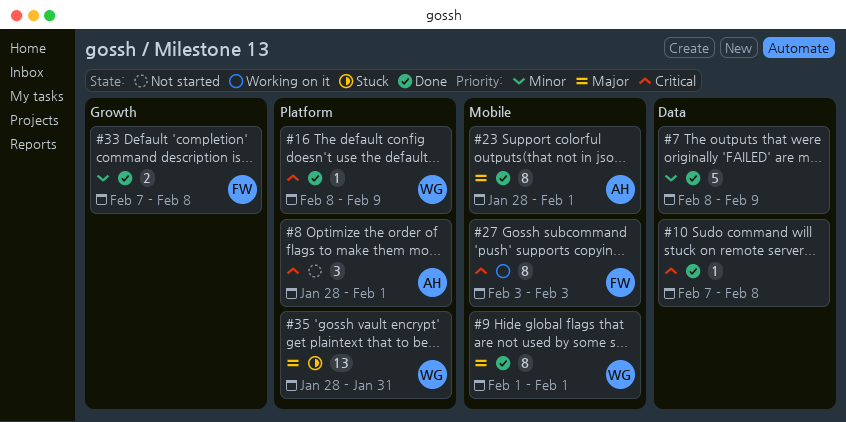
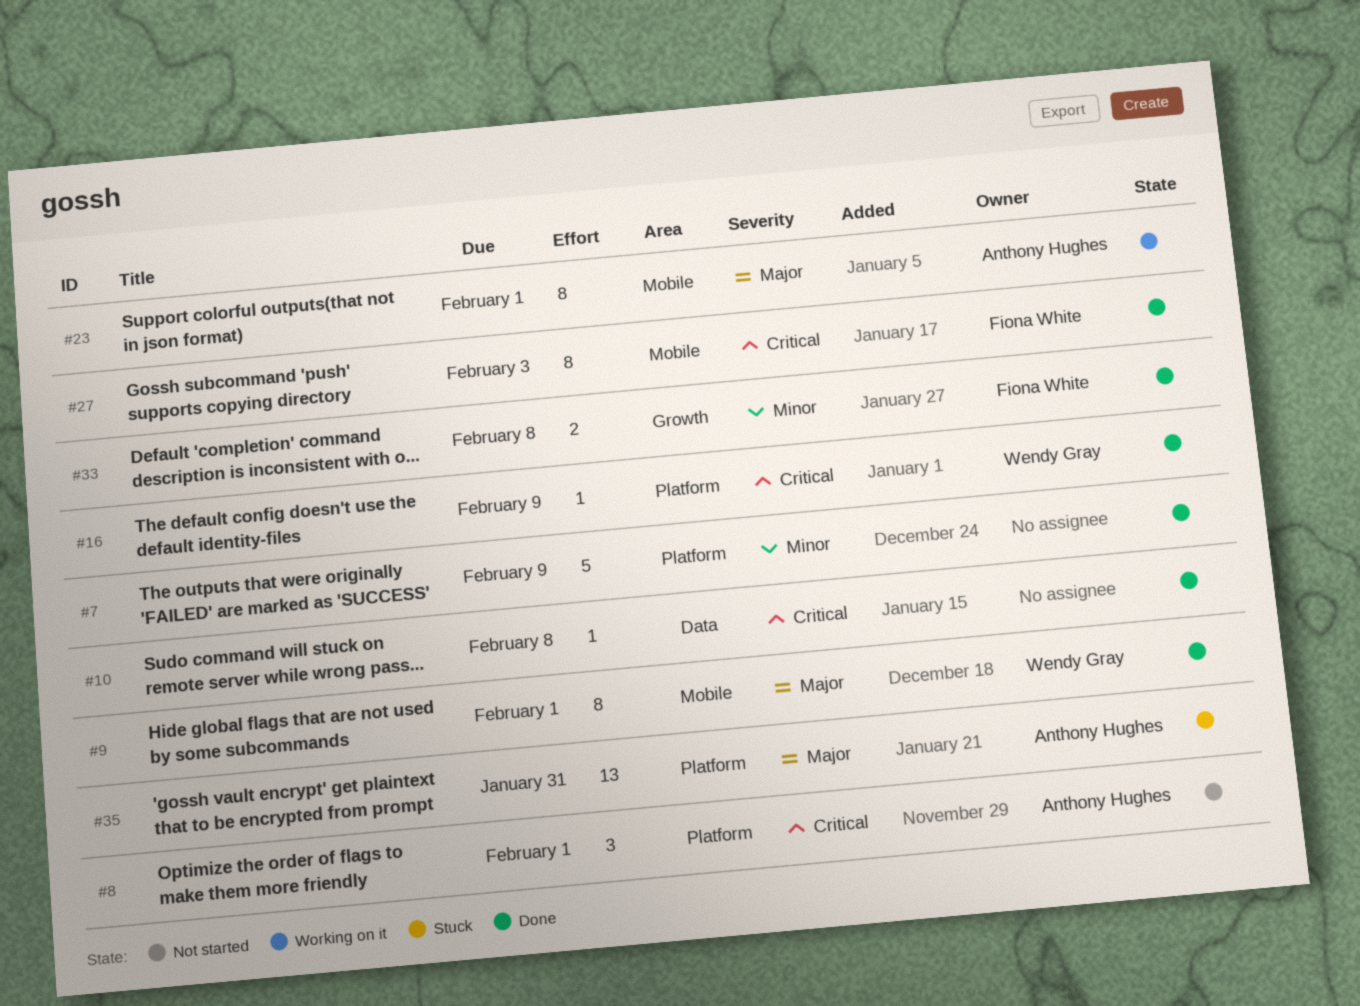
#7, label: Data -> Platform
#23, status: Done -> Working on it
#27, status: Working on it -> Done
#35, owner: Wendy Gray -> Anthony Hughes

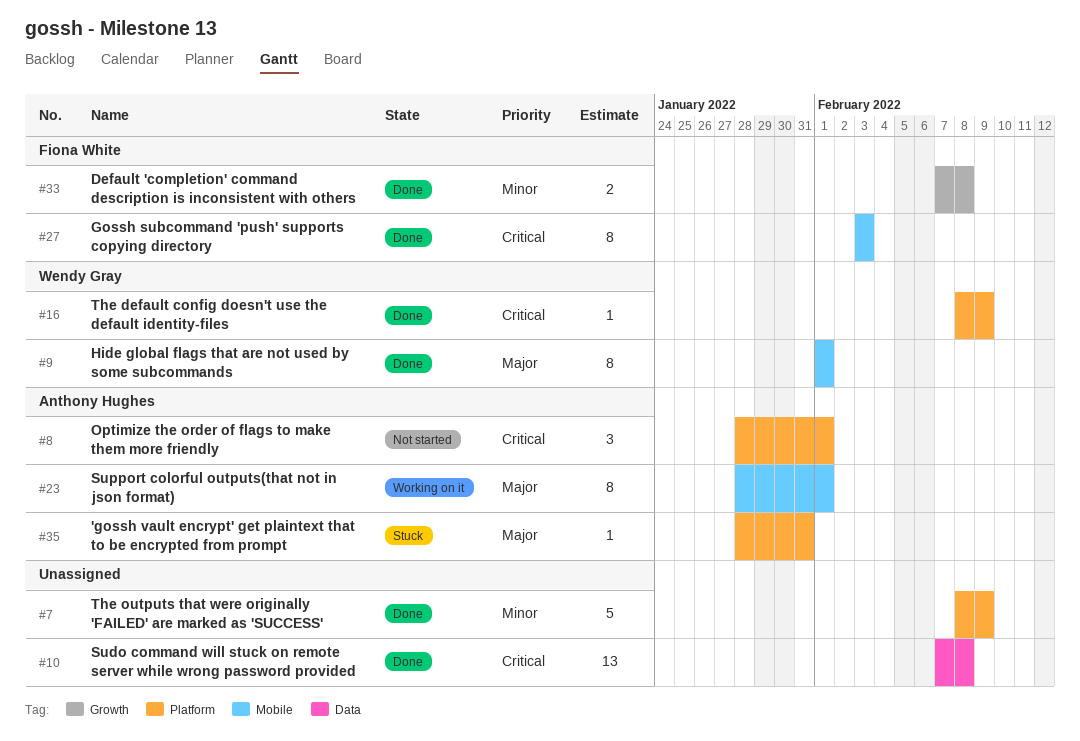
#10, estimate: 1 -> 13
#35, estimate: 13 -> 1

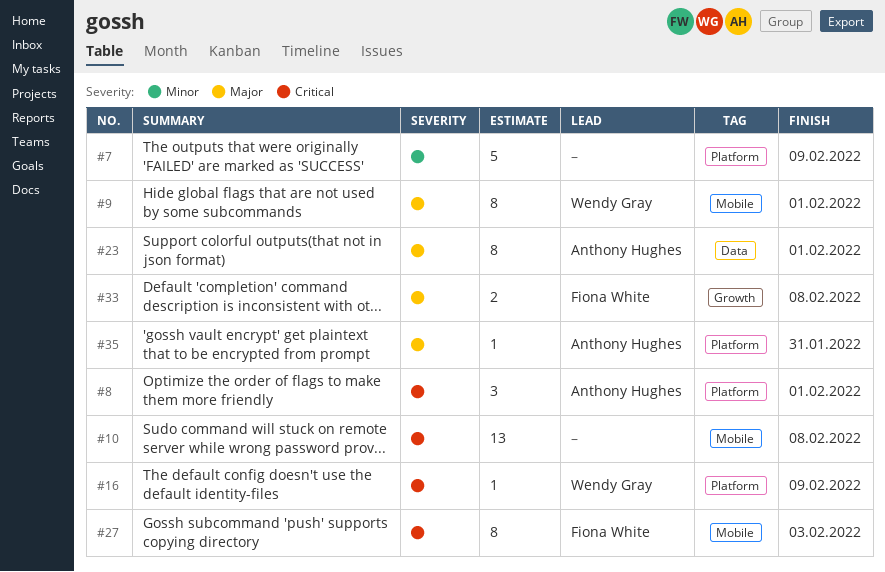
#10, label: Data -> Mobile
#23, label: Mobile -> Data
#33, priority: Minor -> Major

